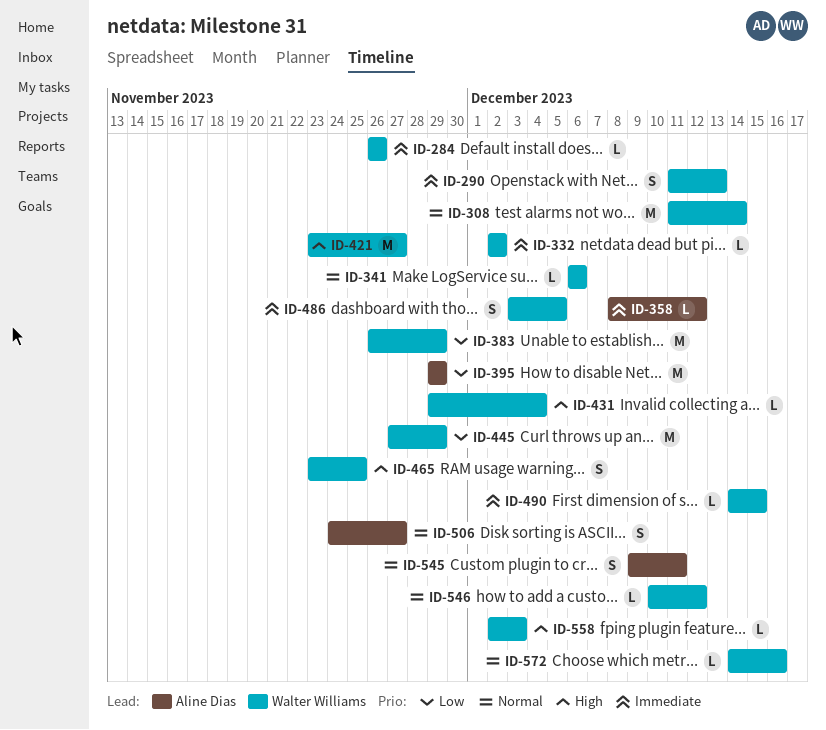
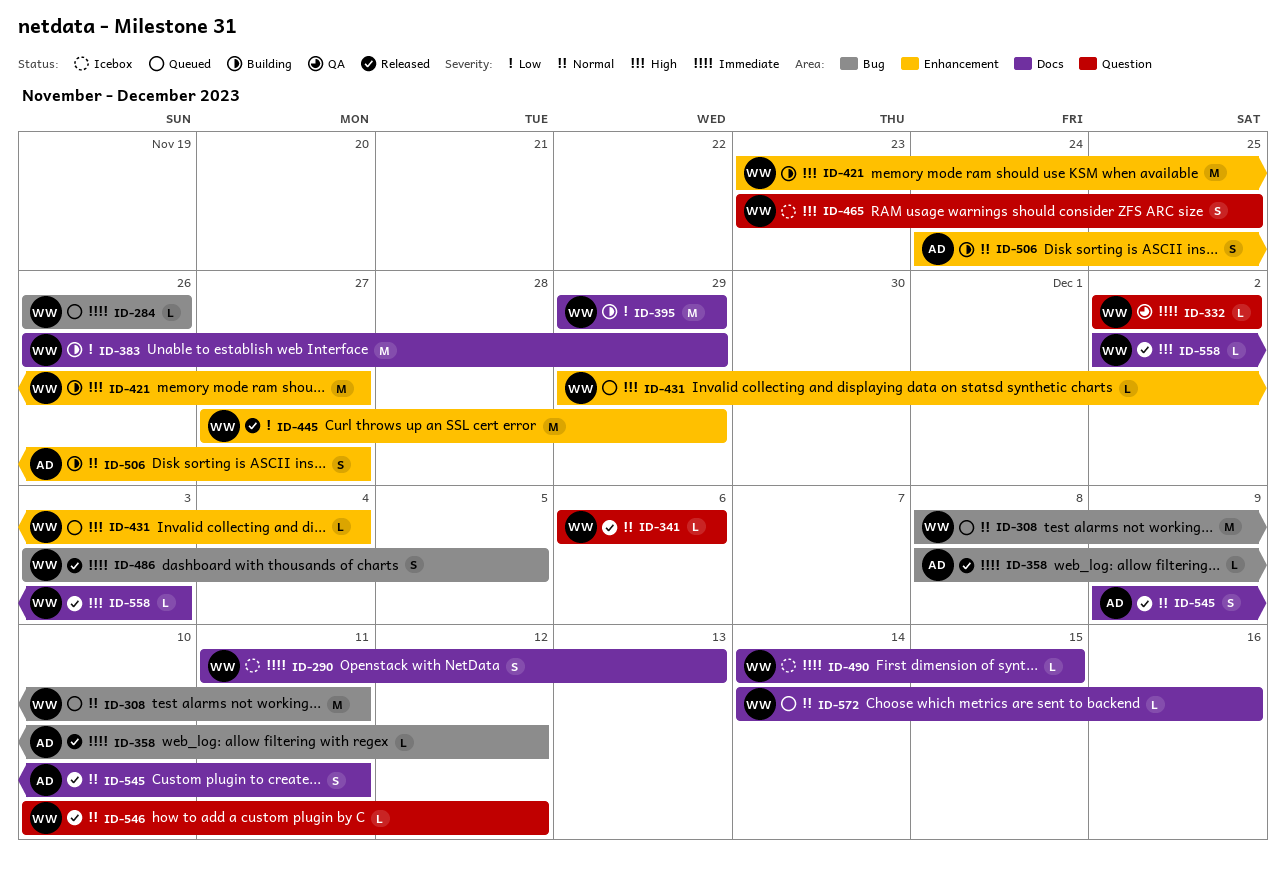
ID-308, start: Dec 11 -> Dec 8
ID-308, due: Dec 14 -> Dec 11
ID-395, owner: Aline Dias -> Walter Williams

